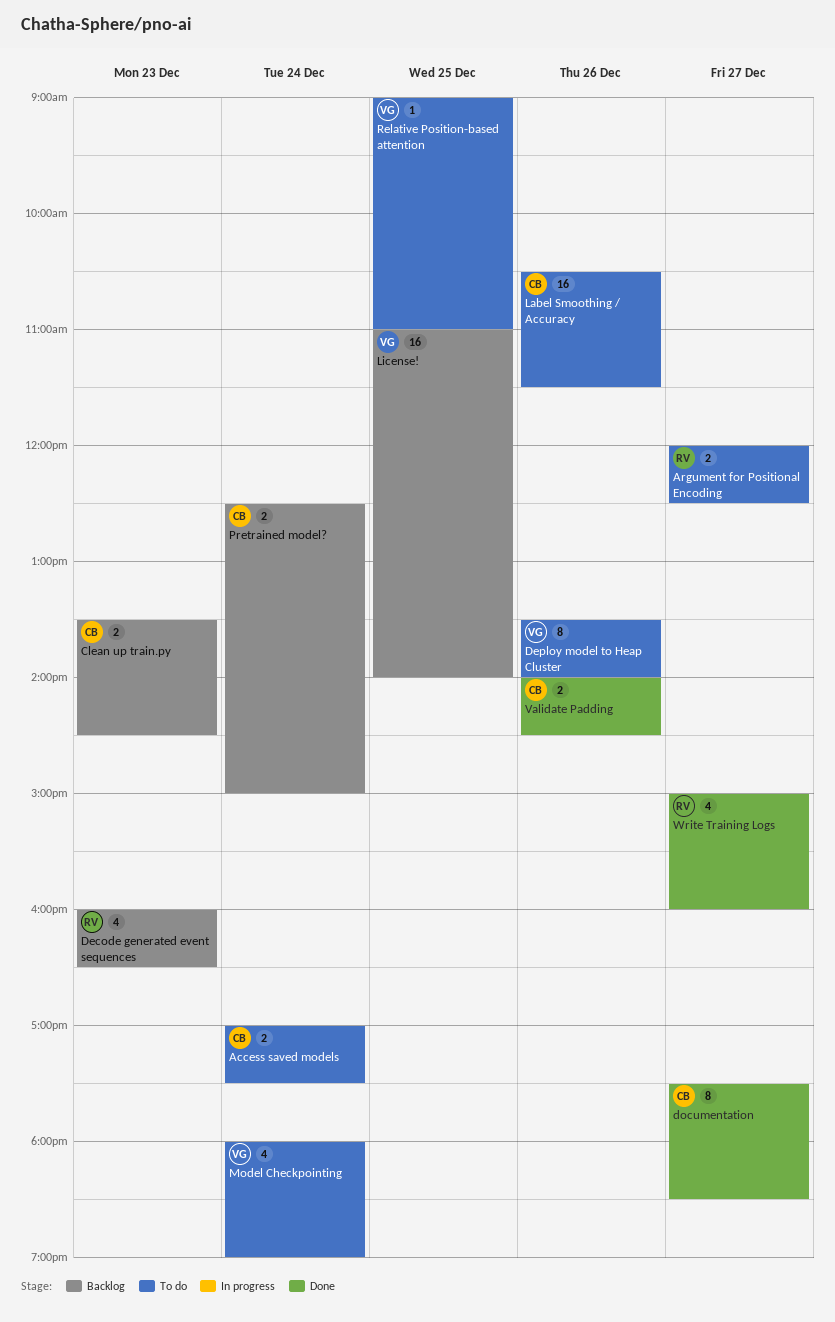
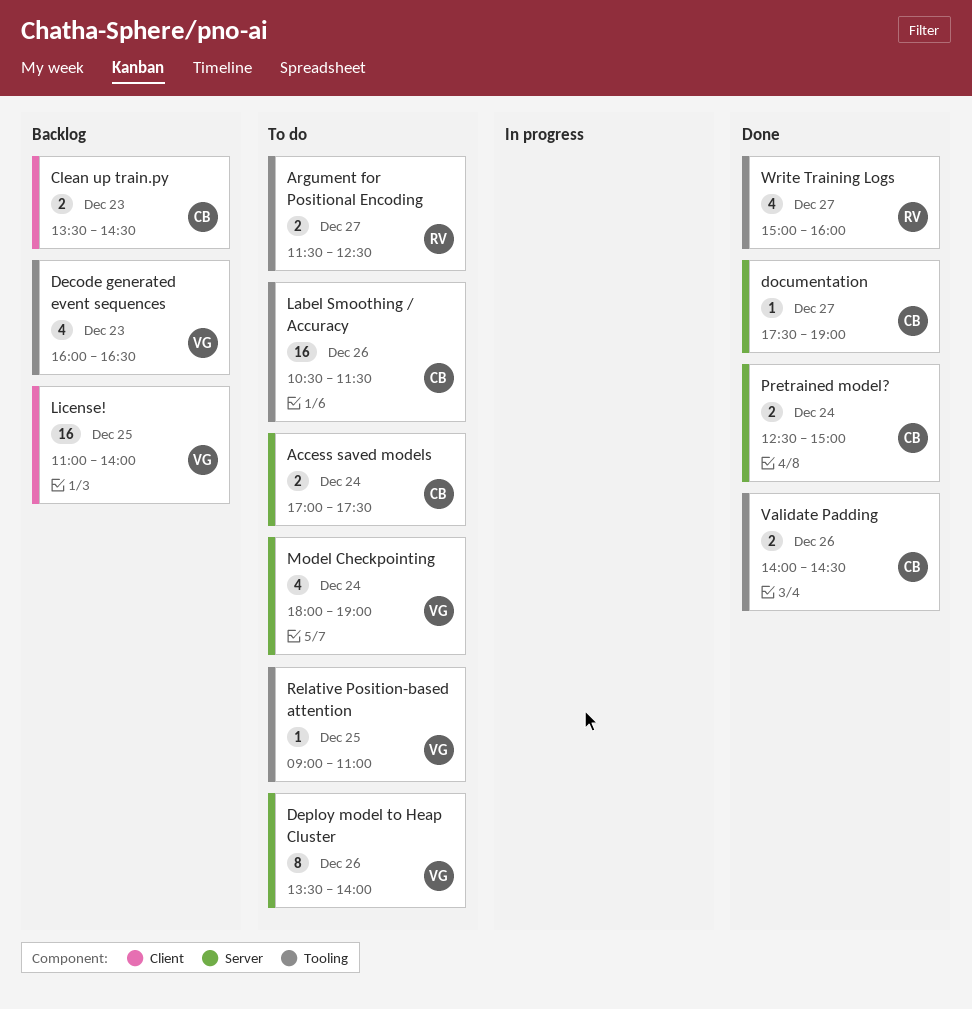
Argument for Positional Encoding, begins: 12:00 -> 11:30
Decode generated event sequences, owner: RV -> VG
documentation, estimate: 8 -> 1
documentation, ends: 18:30 -> 19:00
Pretrained model?, status: Backlog -> Done

